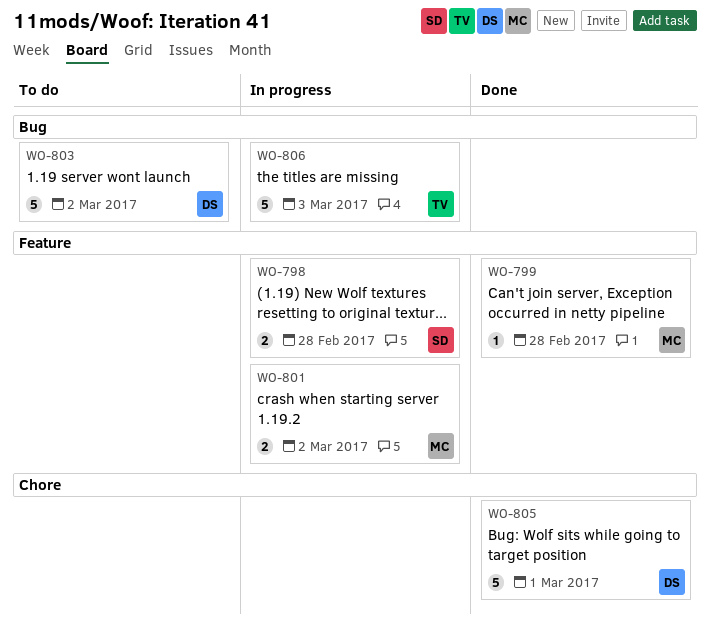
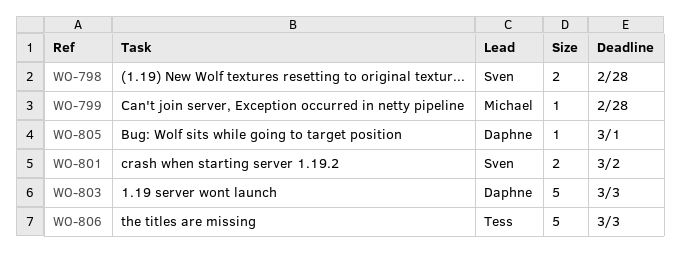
WO-801, owner: Michael -> Sven
WO-803, due: Mar 2 -> Mar 3
WO-805, estimate: 5 -> 1

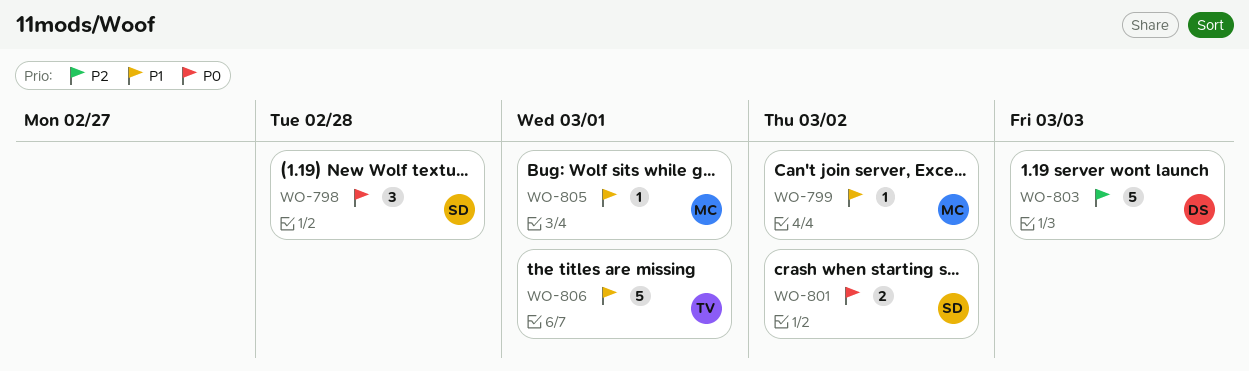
WO-798, estimate: 2 -> 3
WO-799, due: Feb 28 -> Mar 2
WO-805, owner: Daphne -> Michael
WO-806, due: Mar 3 -> Mar 1

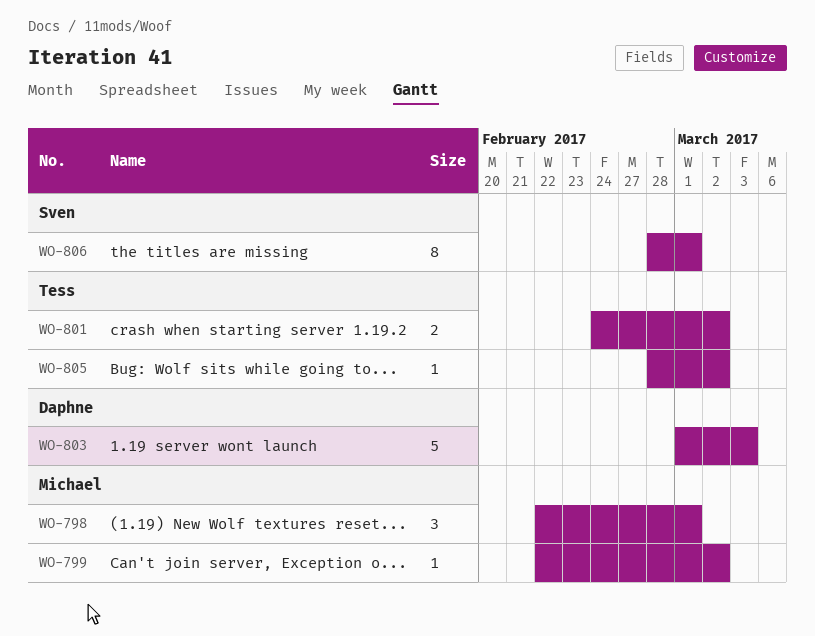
WO-798, owner: Sven -> Michael
WO-798, due: Feb 28 -> Mar 1
WO-801, owner: Sven -> Tess
WO-805, owner: Michael -> Tess
WO-805, due: Mar 1 -> Mar 2
WO-806, owner: Tess -> Sven
WO-806, estimate: 5 -> 8

